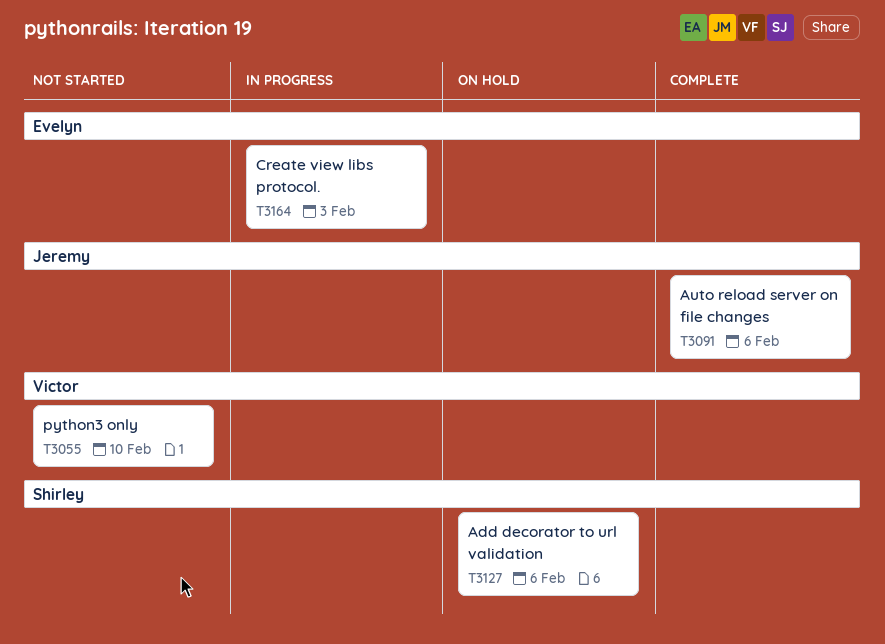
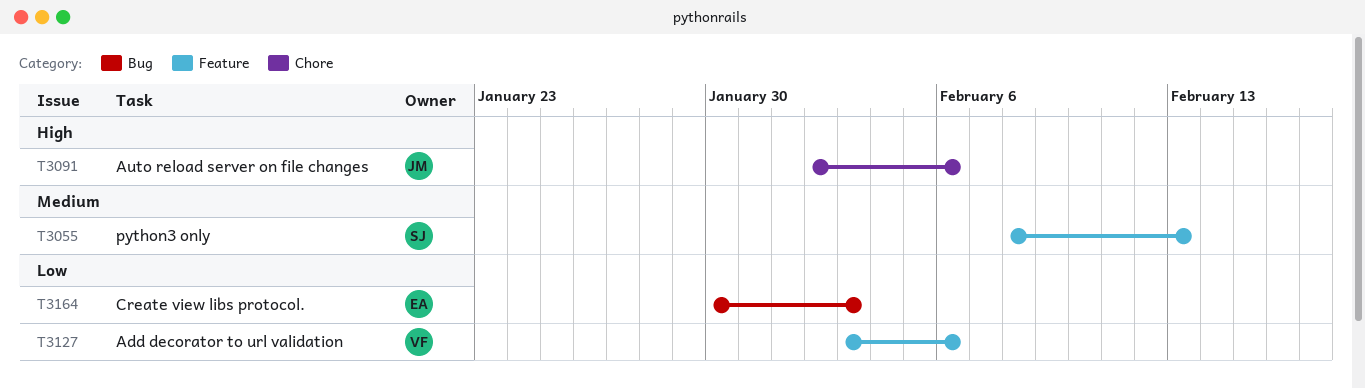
T3055, owner: Victor -> Shirley
T3055, due: Feb 10 -> Feb 13
T3127, owner: Shirley -> Victor

